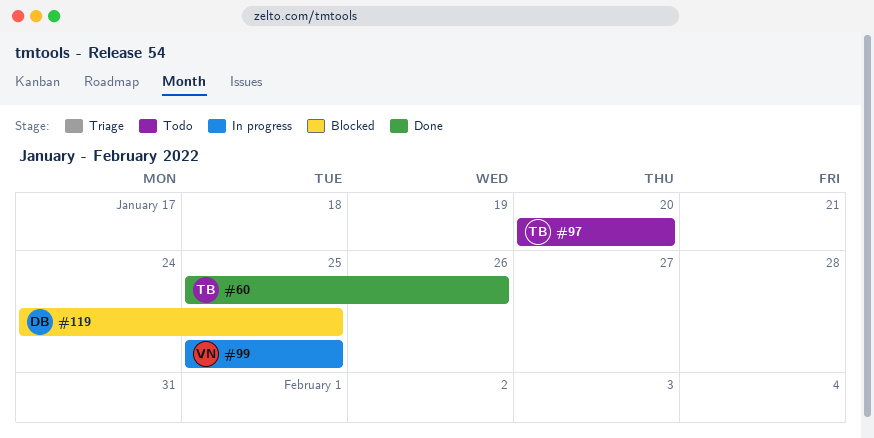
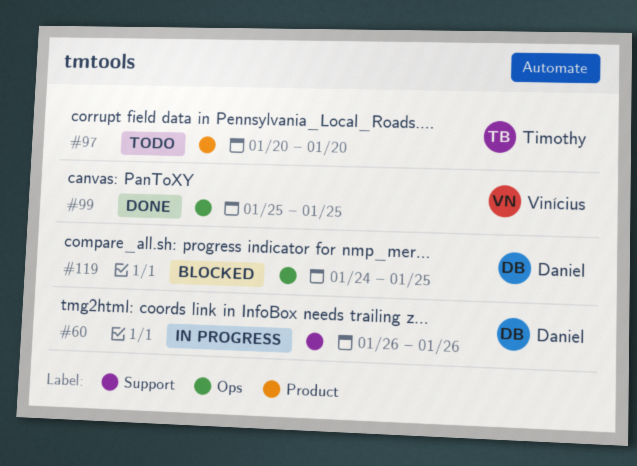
#60, status: Done -> In progress
#60, owner: Timothy -> Daniel
#60, start: Jan 25 -> Jan 26
#99, status: In progress -> Done

